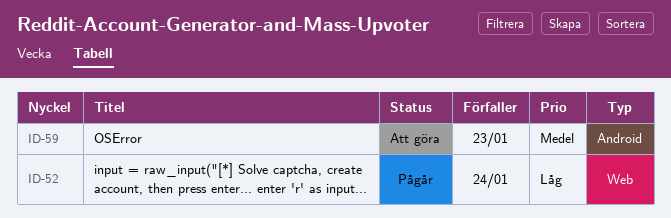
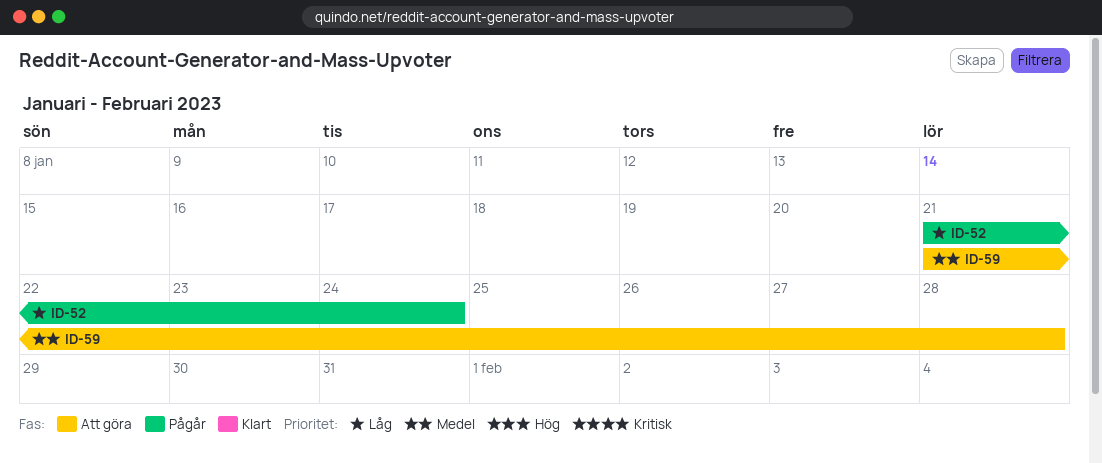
ID-59, due: Jan 23 -> Jan 28

